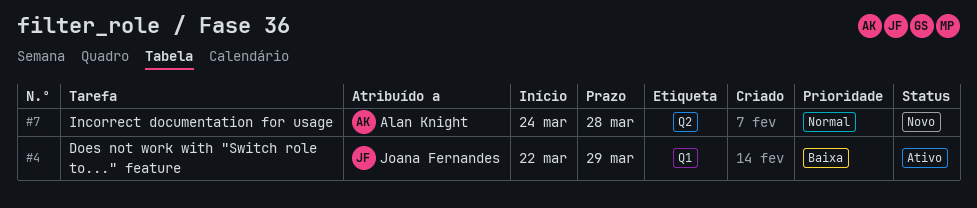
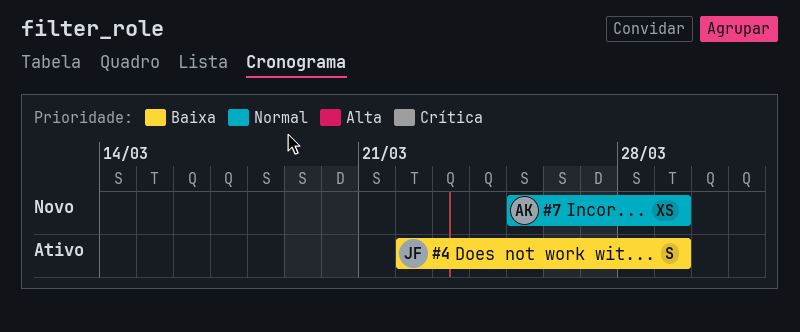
#7, start: Mar 24 -> Mar 25
#7, due: Mar 28 -> Mar 29

